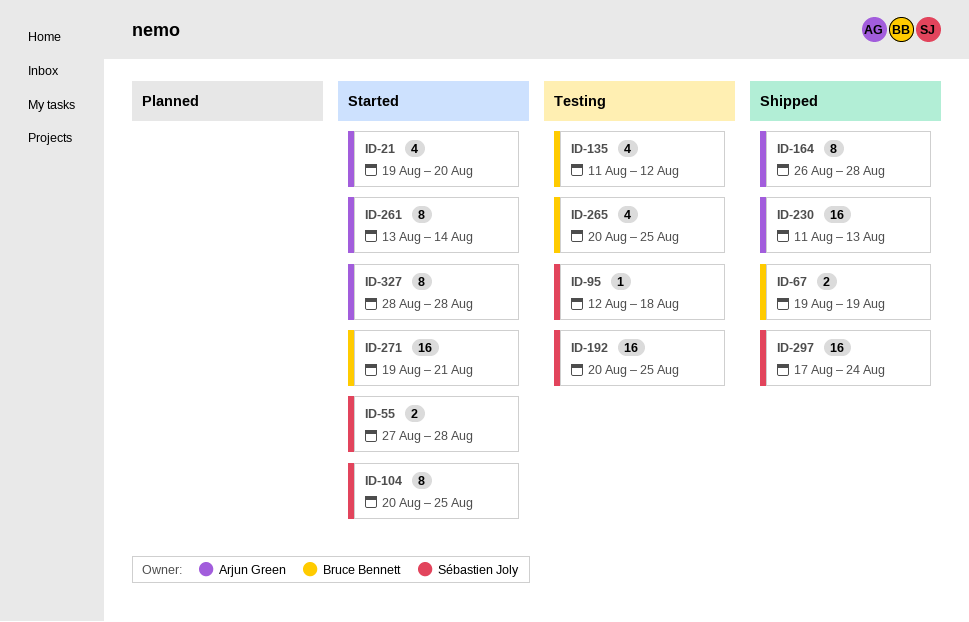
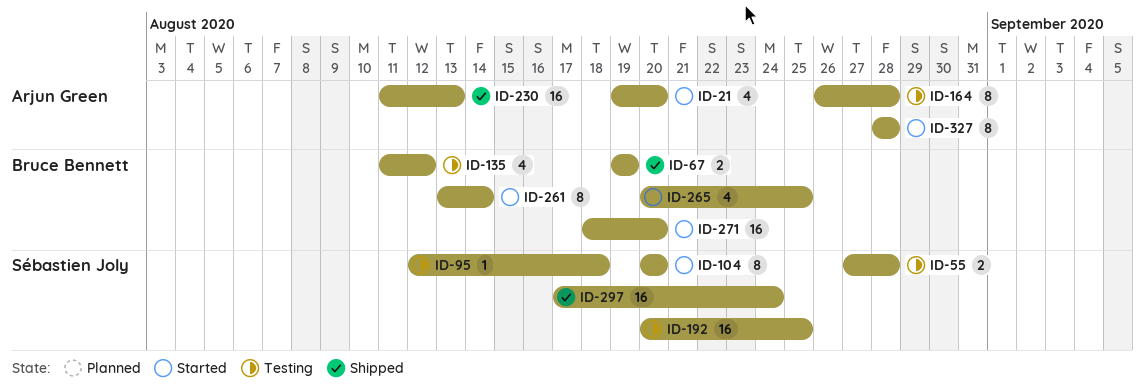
ID-55, status: Started -> Testing
ID-104, due: Aug 25 -> Aug 20
ID-164, status: Shipped -> Testing
ID-261, owner: Arjun Green -> Bruce Bennett
ID-265, status: Testing -> Started
ID-271, start: Aug 19 -> Aug 18
ID-271, due: Aug 21 -> Aug 20

